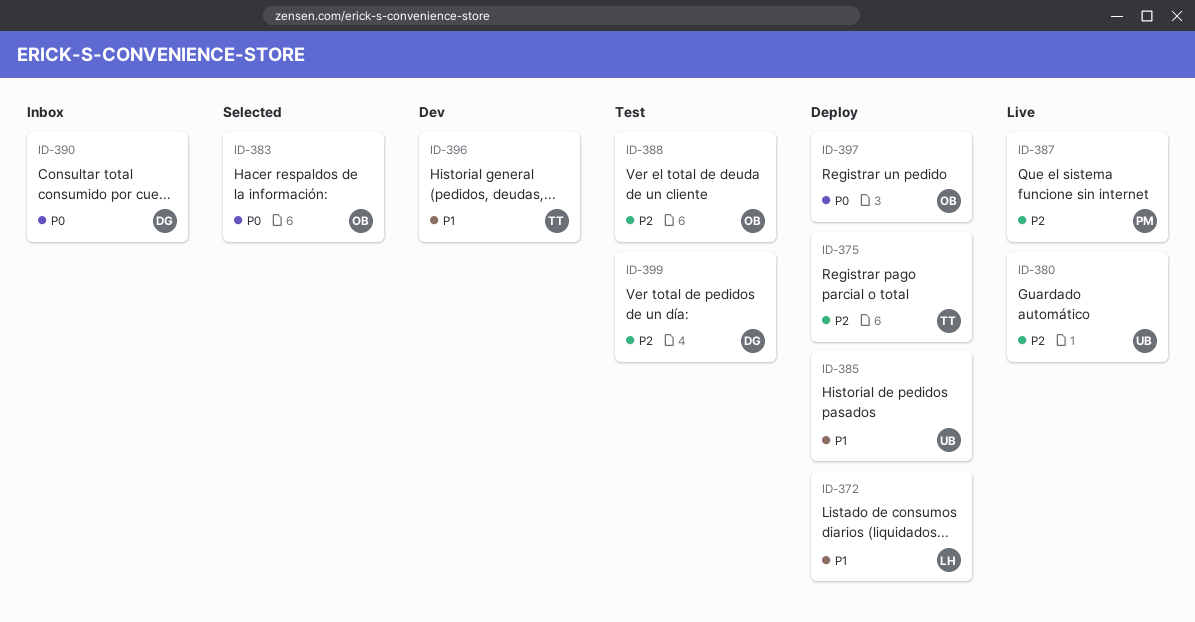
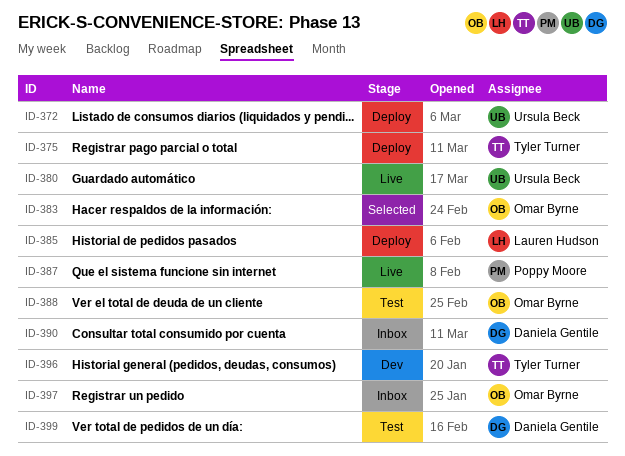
ID-372, owner: Lauren Hudson -> Ursula Beck
ID-385, owner: Ursula Beck -> Lauren Hudson
ID-397, status: Deploy -> Inbox

